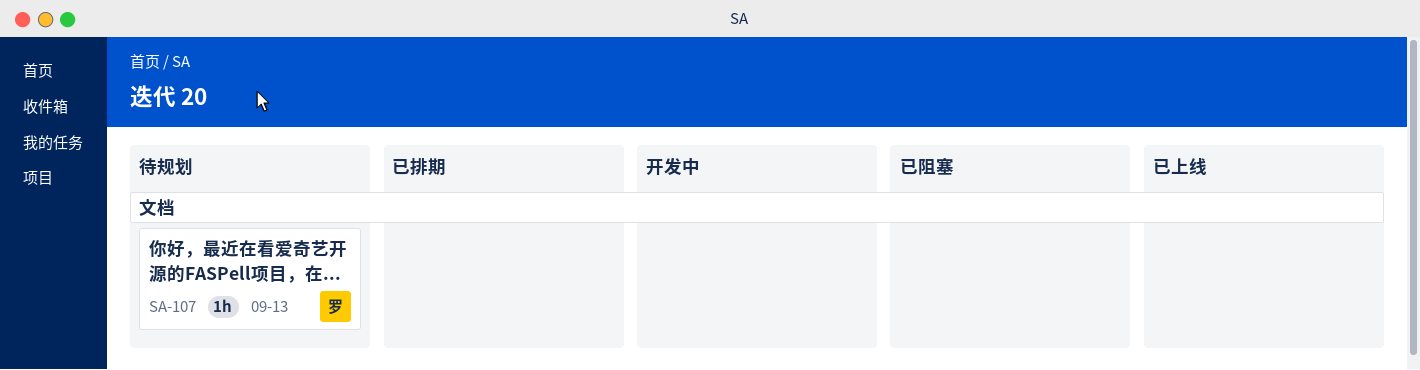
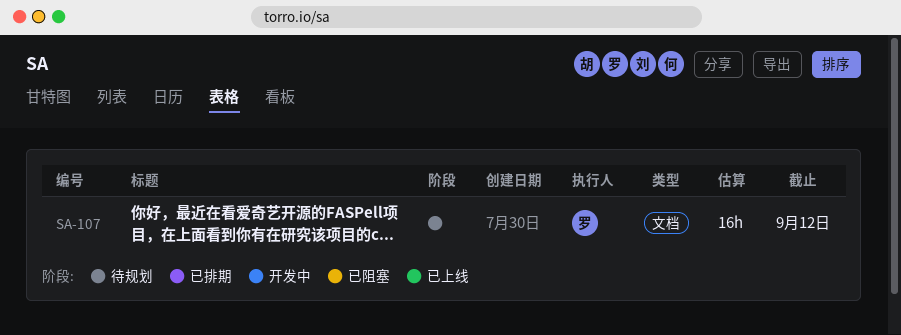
SA-107, estimate: 1h -> 16h
SA-107, due: Sep 13 -> Sep 12

